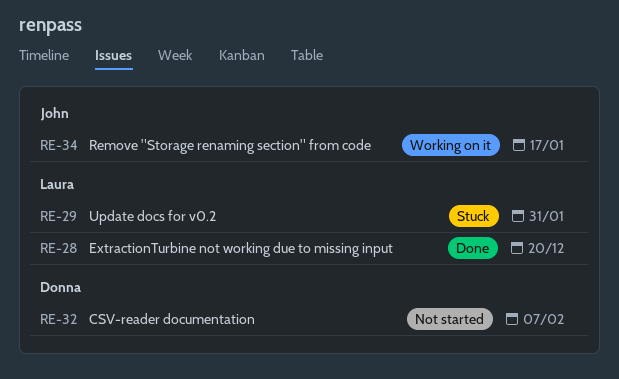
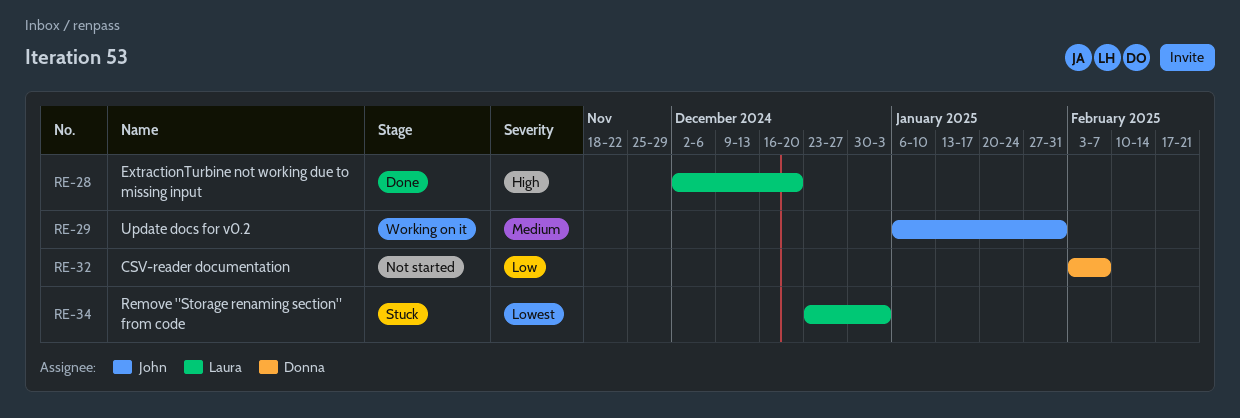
RE-29, status: Stuck -> Working on it
RE-29, owner: Laura -> John
RE-34, status: Working on it -> Stuck
RE-34, owner: John -> Laura
RE-34, due: Jan 17 -> Jan 3

